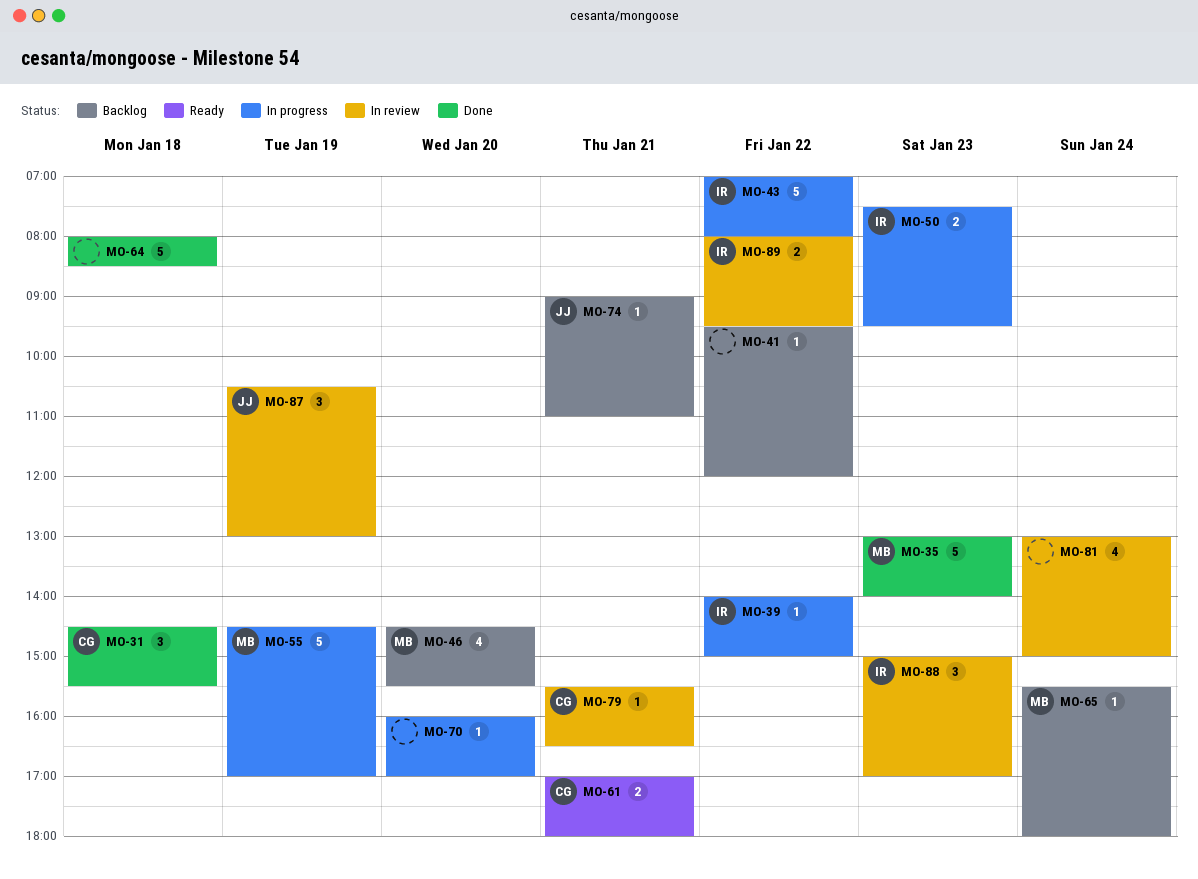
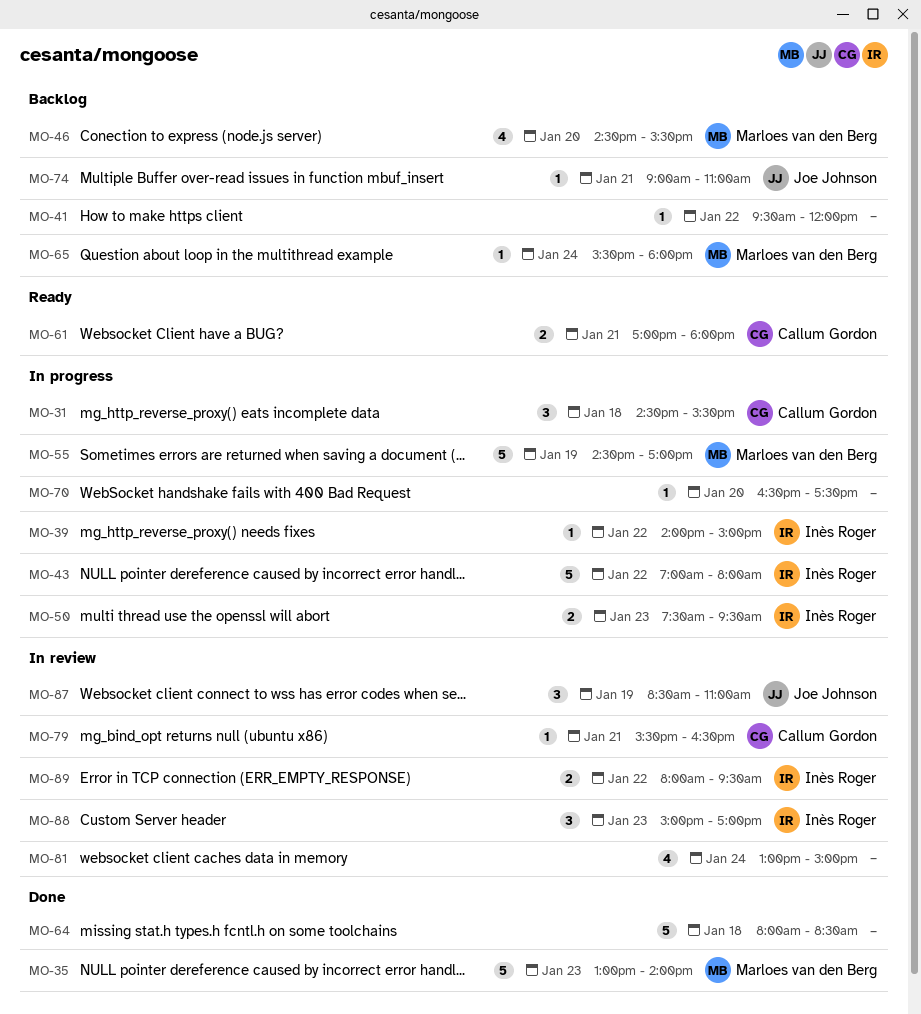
MO-31, status: Done -> In progress
MO-70, begins: 16:00 -> 16:30
MO-70, ends: 17:00 -> 17:30
MO-87, begins: 10:30 -> 08:30
MO-87, ends: 13:00 -> 11:00

